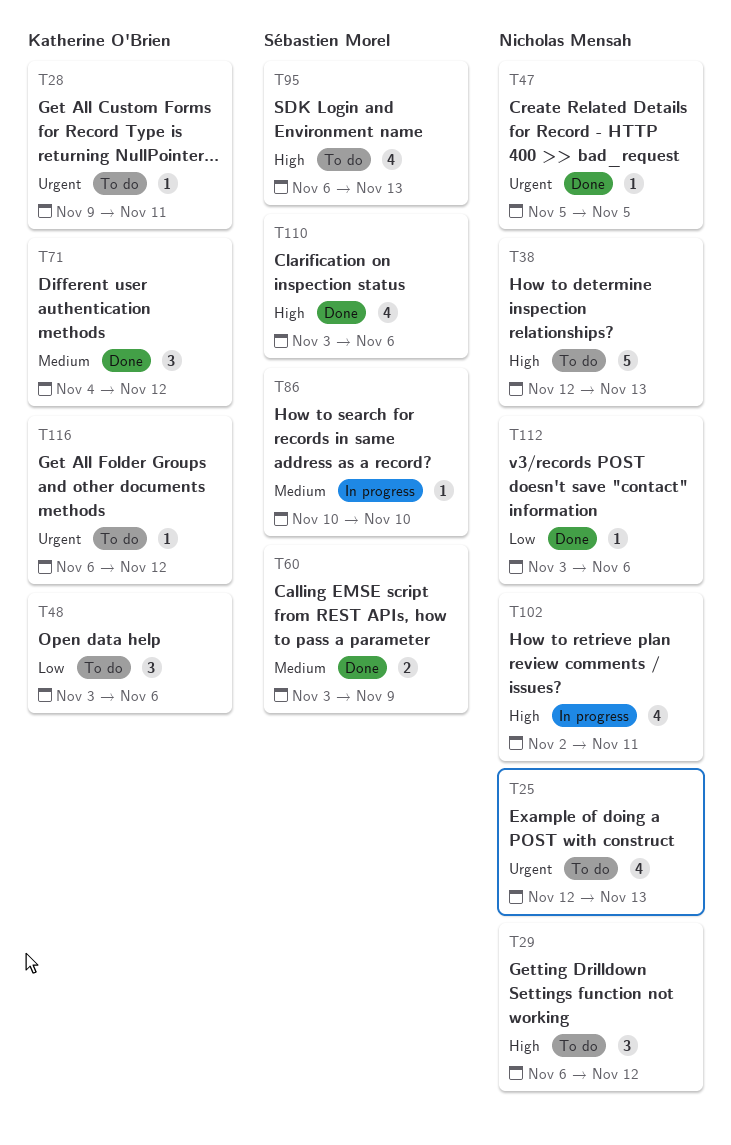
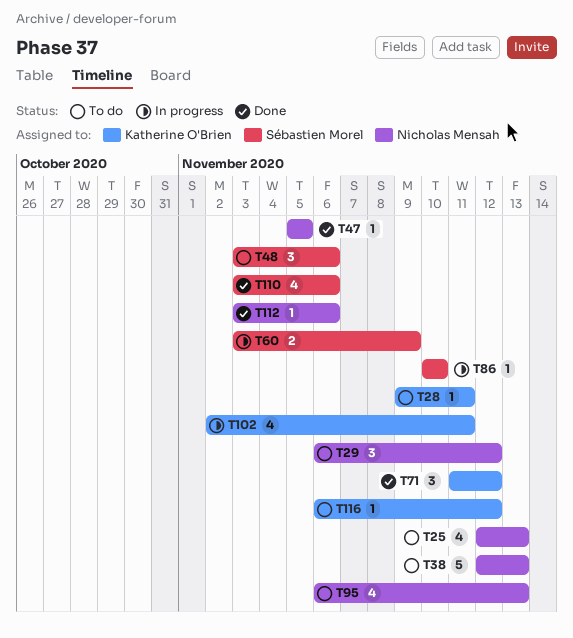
T48, owner: Katherine O'Brien -> Sébastien Morel
T60, status: Done -> In progress
T71, start: Nov 4 -> Nov 11
T95, owner: Sébastien Morel -> Nicholas Mensah
T102, owner: Nicholas Mensah -> Katherine O'Brien

